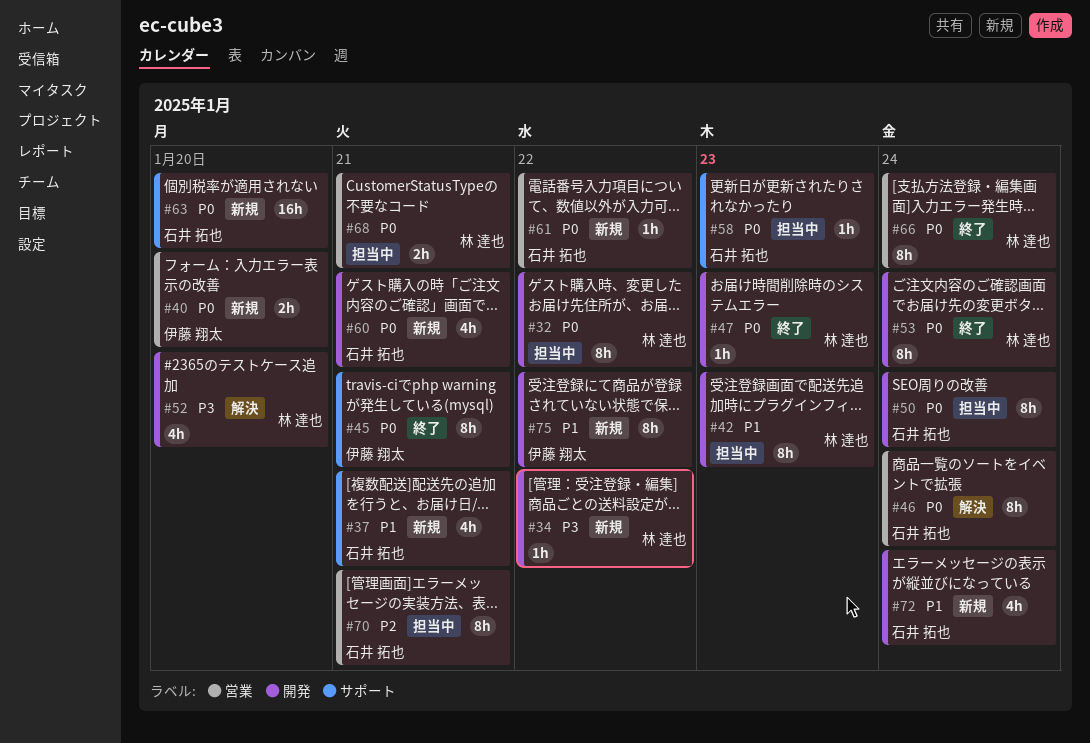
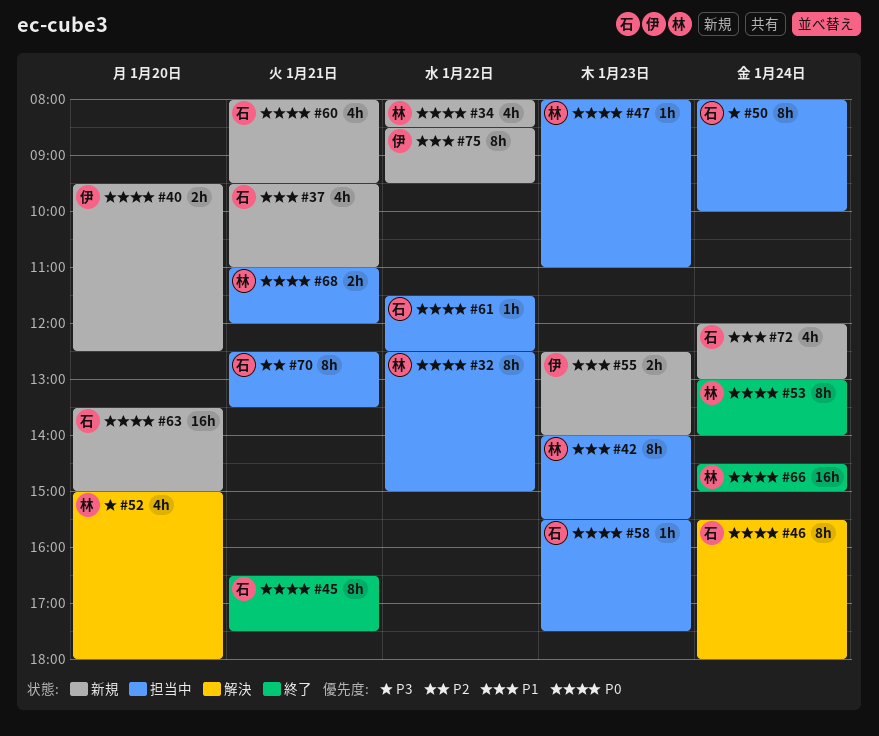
#34, priority: P3 -> P0
#34, estimate: 1h -> 4h
#45, owner: 伊藤 翔太 -> 石井 拓也
#47, status: 終了 -> 担当中
#50, priority: P0 -> P3
#55: none -> present
#61, status: 新規 -> 担当中
#66, estimate: 8h -> 16h

